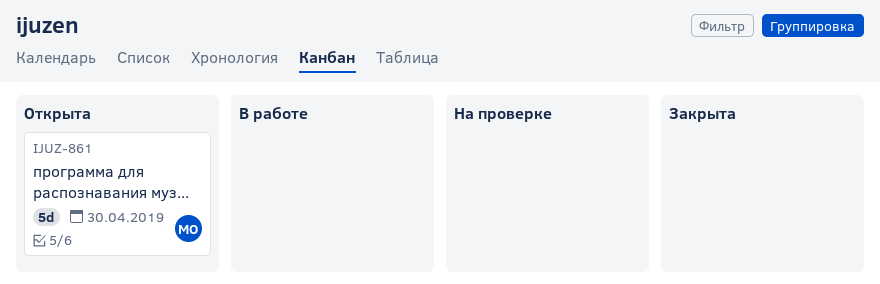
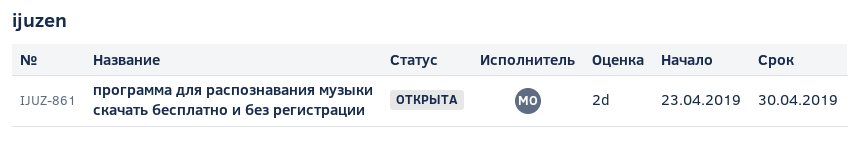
IJUZ-861, estimate: 5d -> 2d

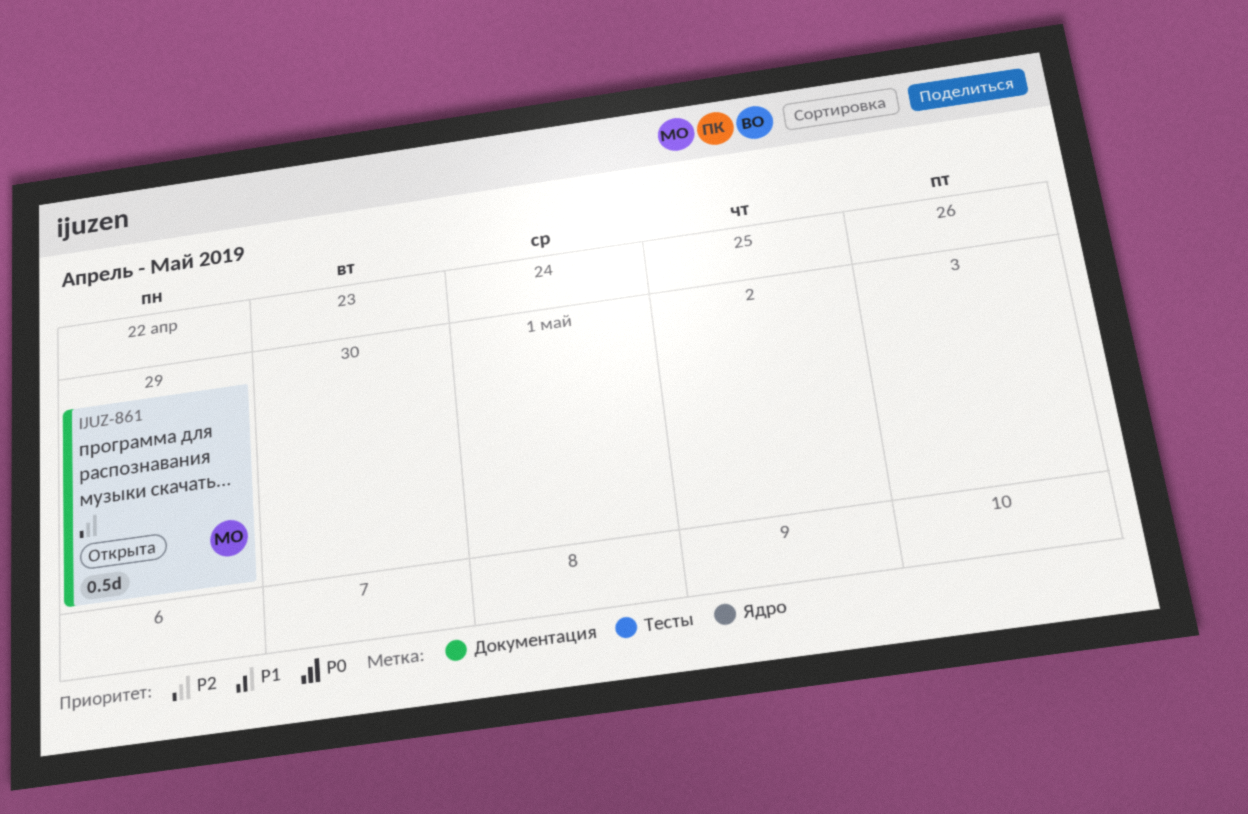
IJUZ-861, estimate: 2d -> 0.5d
IJUZ-861, due: Apr 30 -> Apr 29

